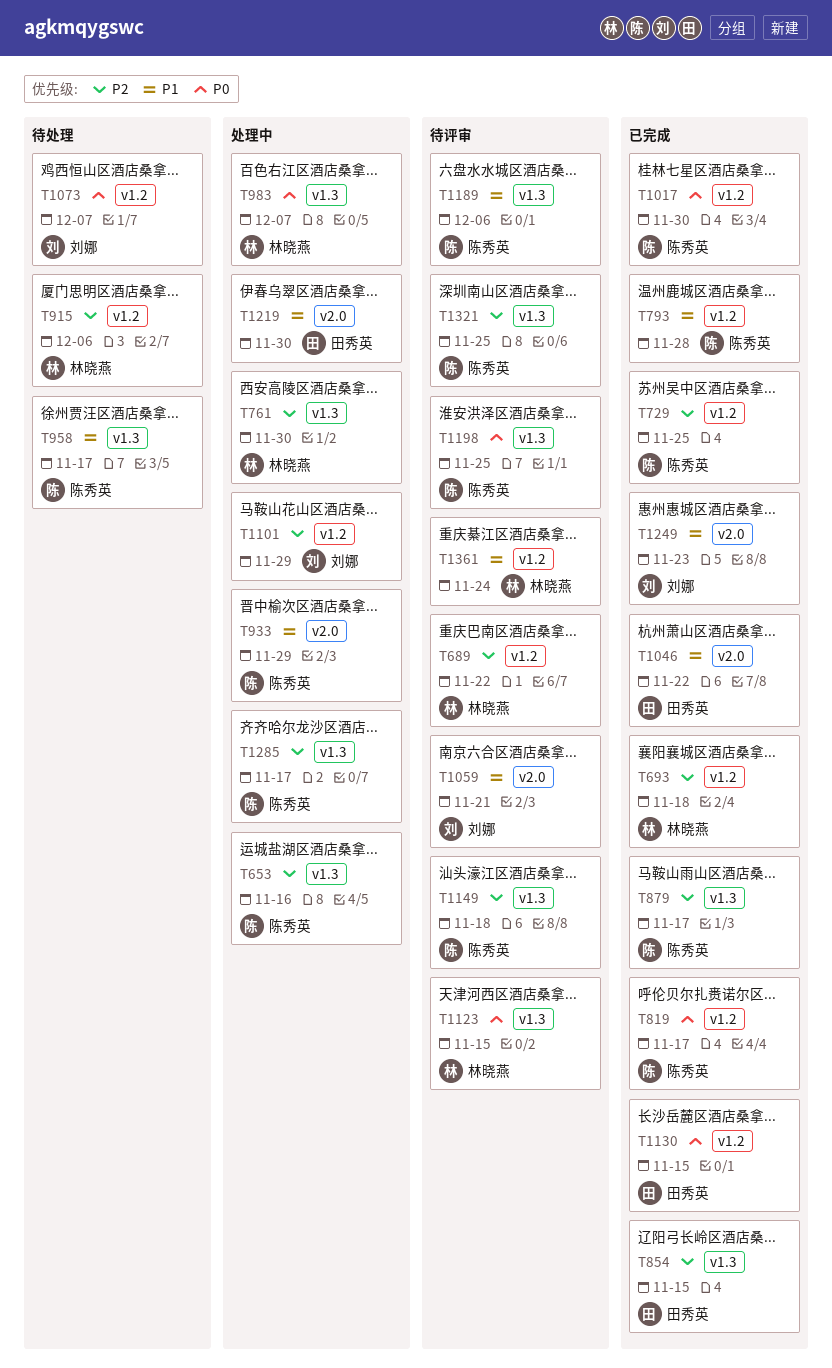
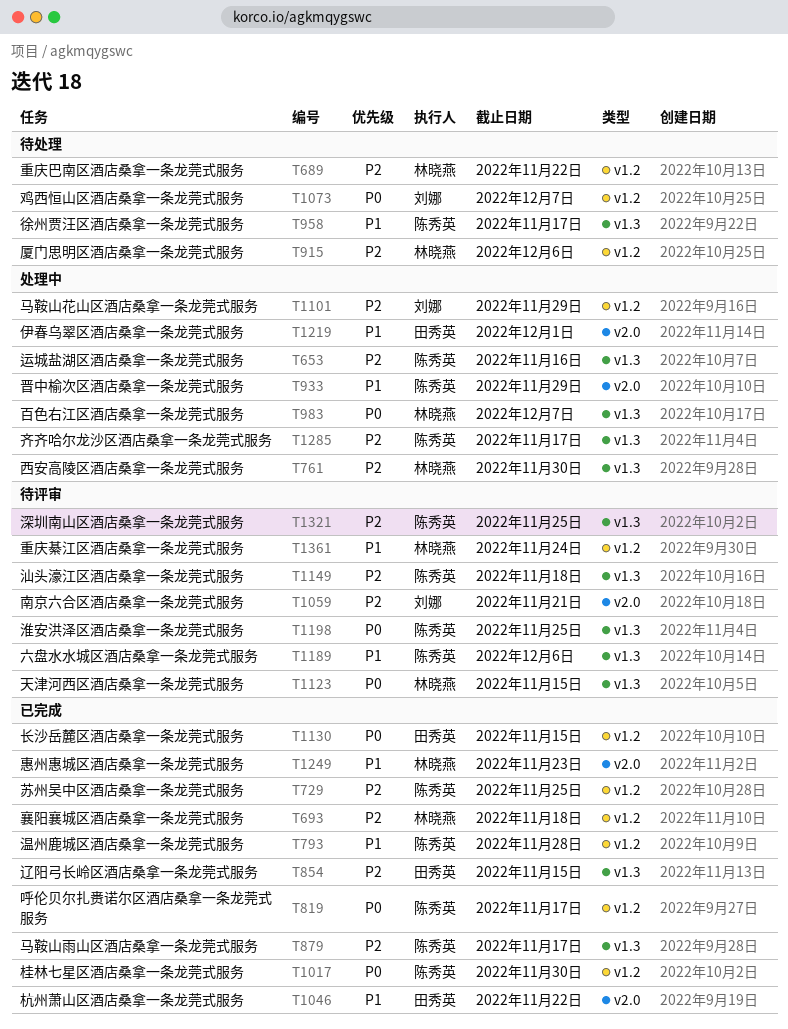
T689, status: 待评审 -> 待处理
T1059, priority: P1 -> P2
T1219, due: Nov 30 -> Dec 1
T1249, owner: 刘娜 -> 林晓燕

